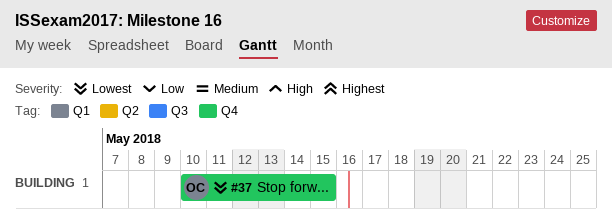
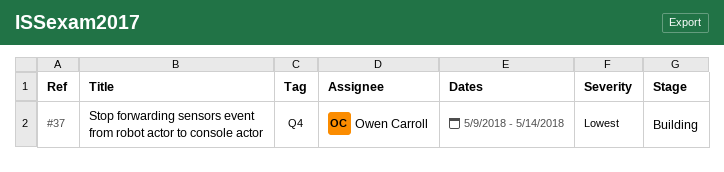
#37, start: May 10 -> May 9
#37, due: May 15 -> May 14

